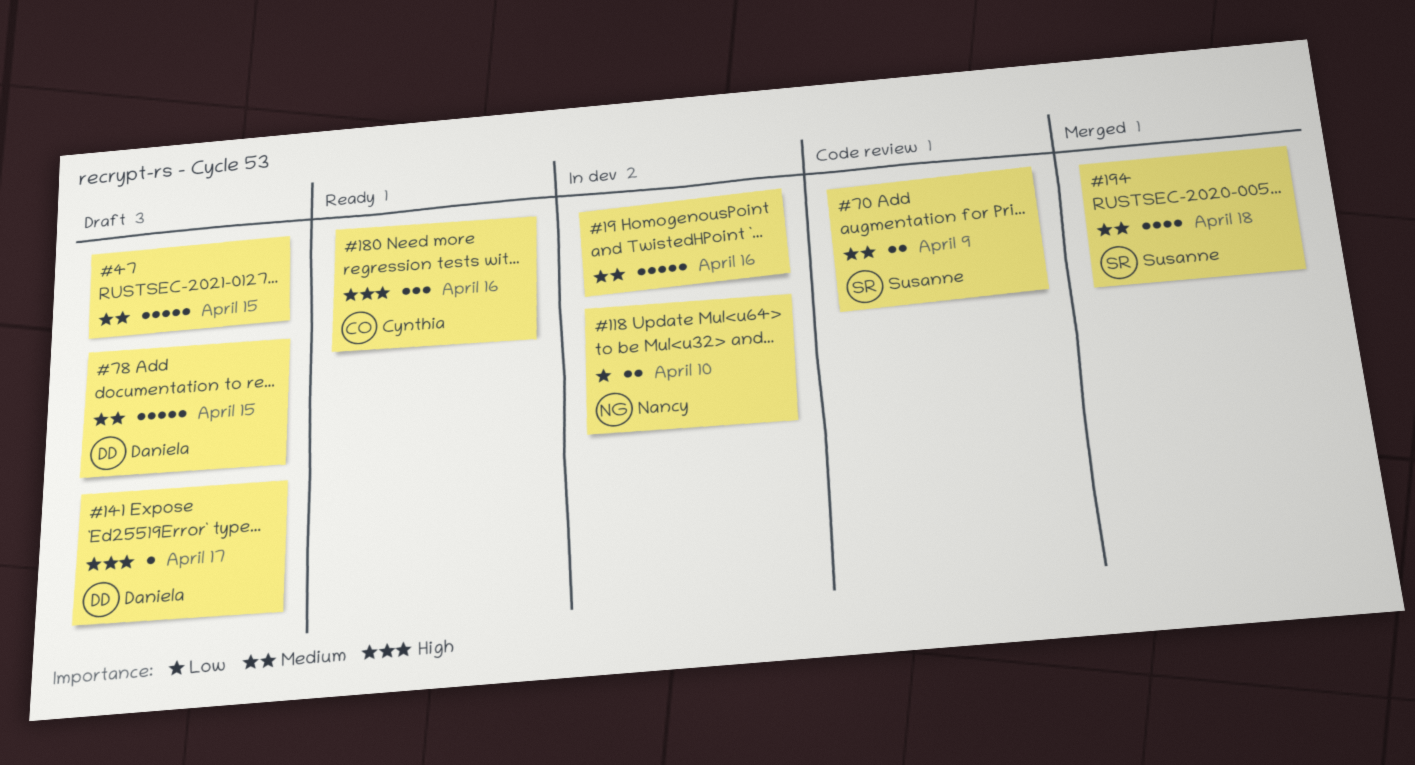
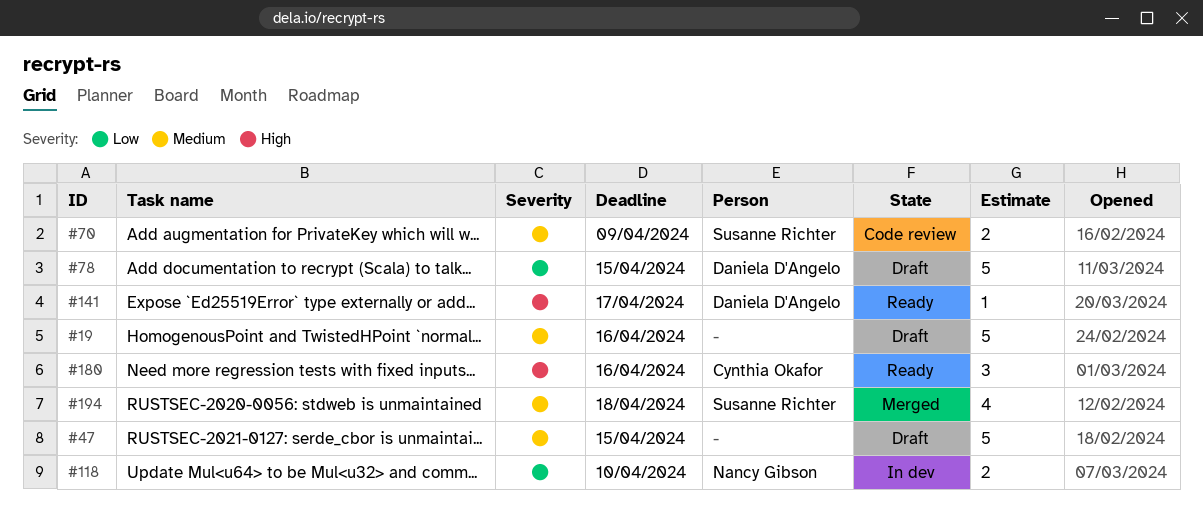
#19, status: In dev -> Draft
#78, priority: Medium -> Low
#141, status: Draft -> Ready

